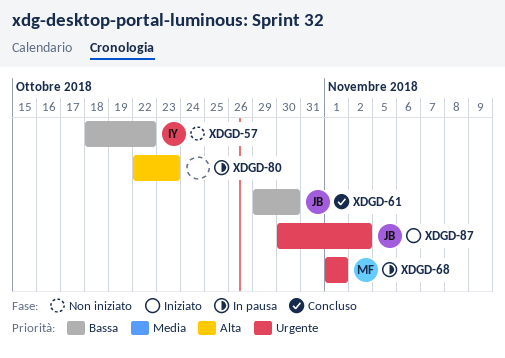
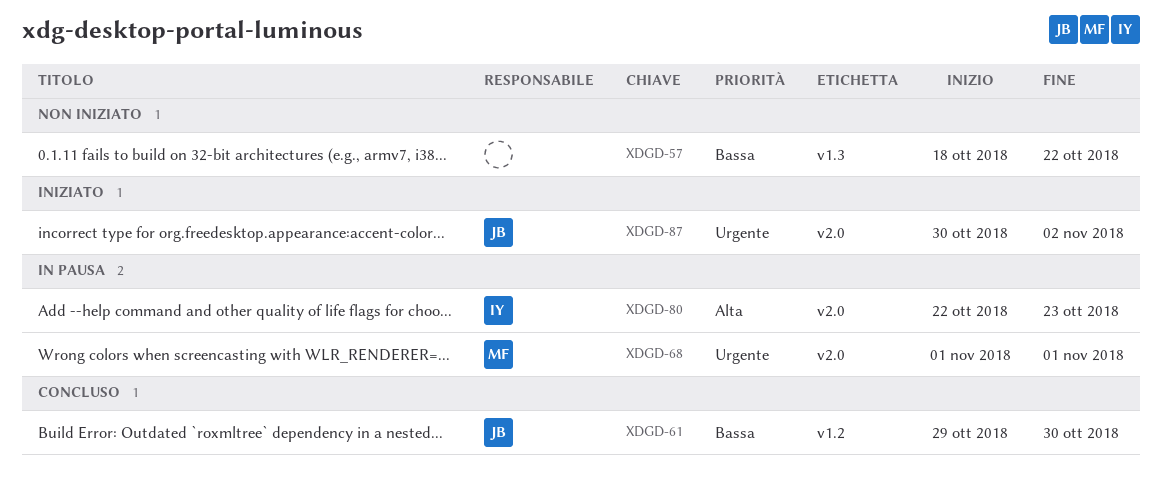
XDGD-57, owner: IY -> none
XDGD-80, owner: none -> IY

